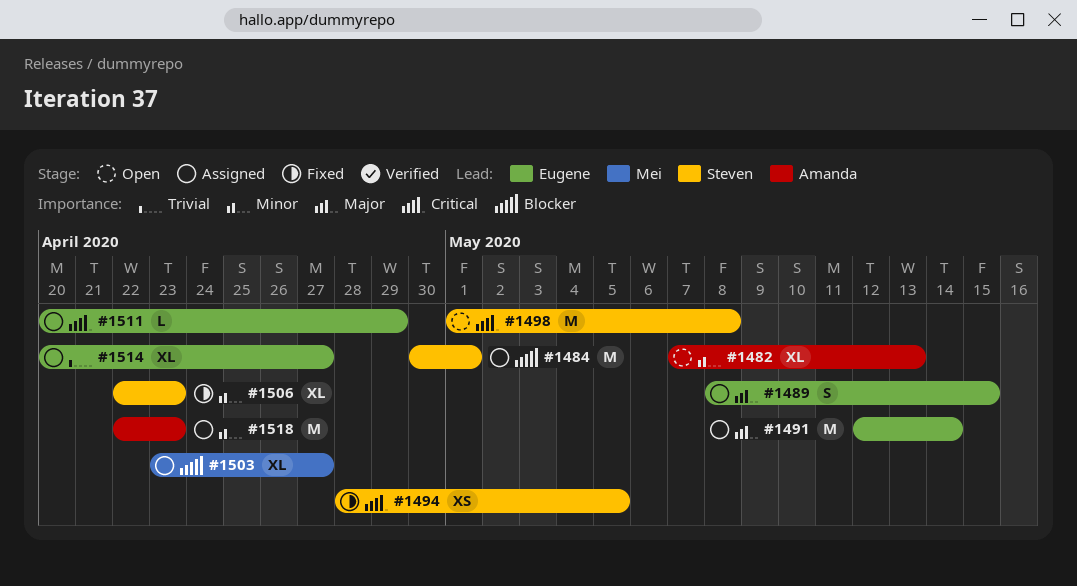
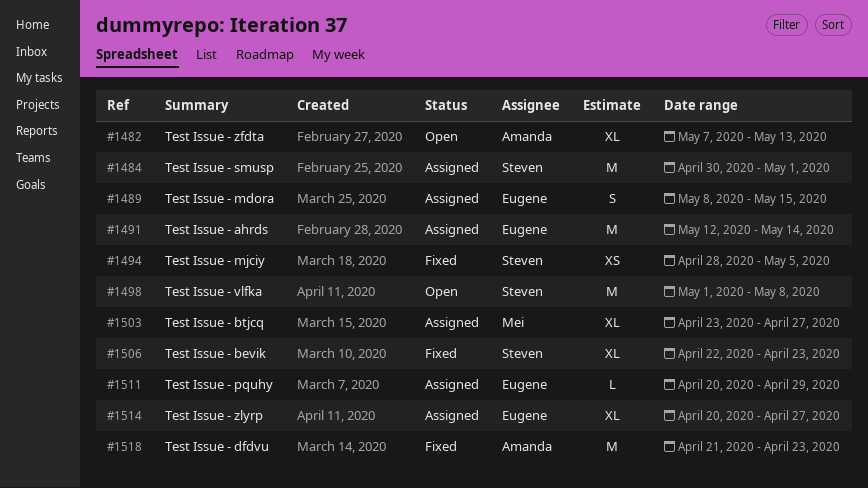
#1518, status: Assigned -> Fixed
#1518, start: Apr 22 -> Apr 21

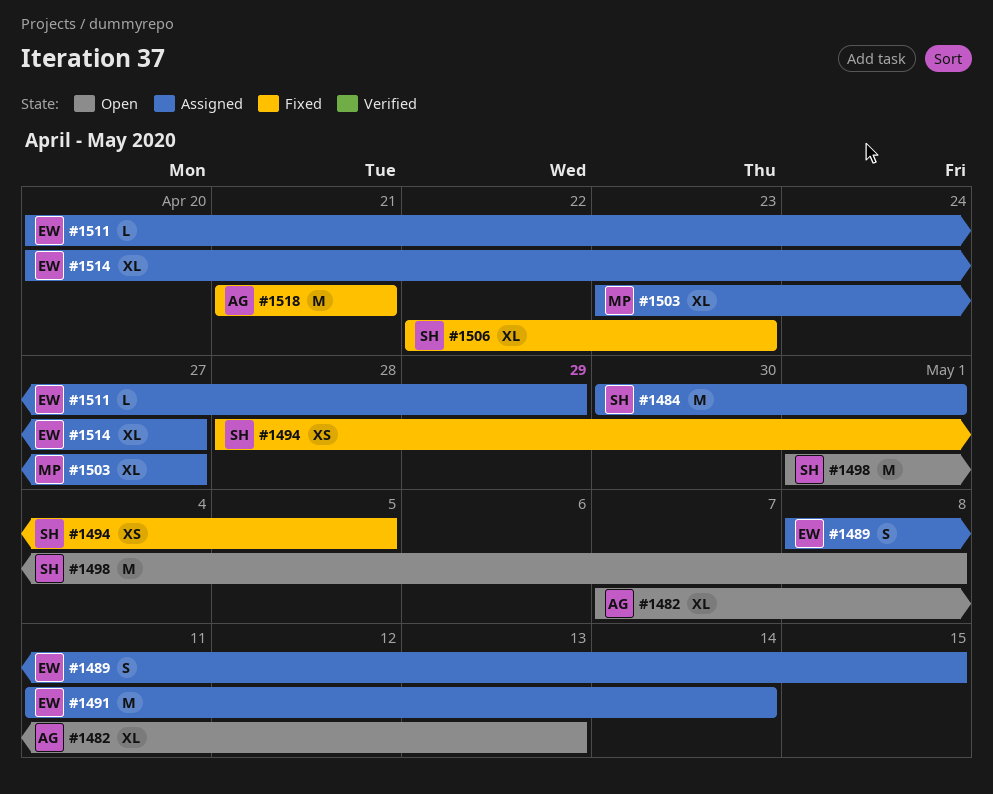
#1491, start: May 12 -> May 11
#1518, due: Apr 23 -> Apr 21

